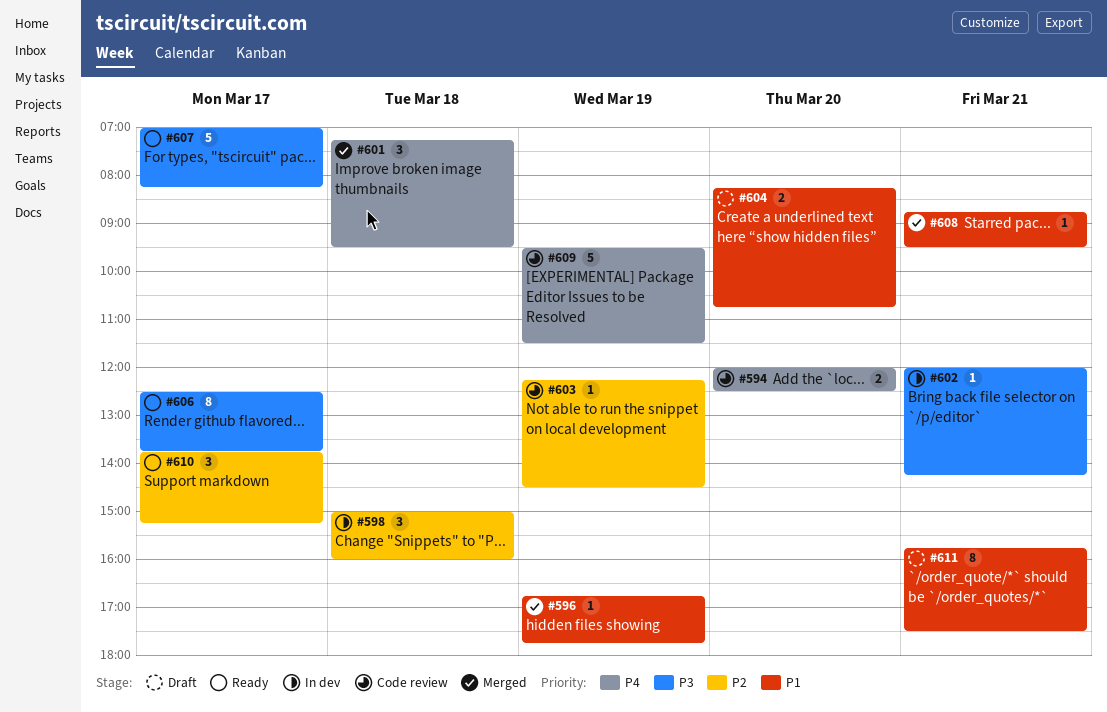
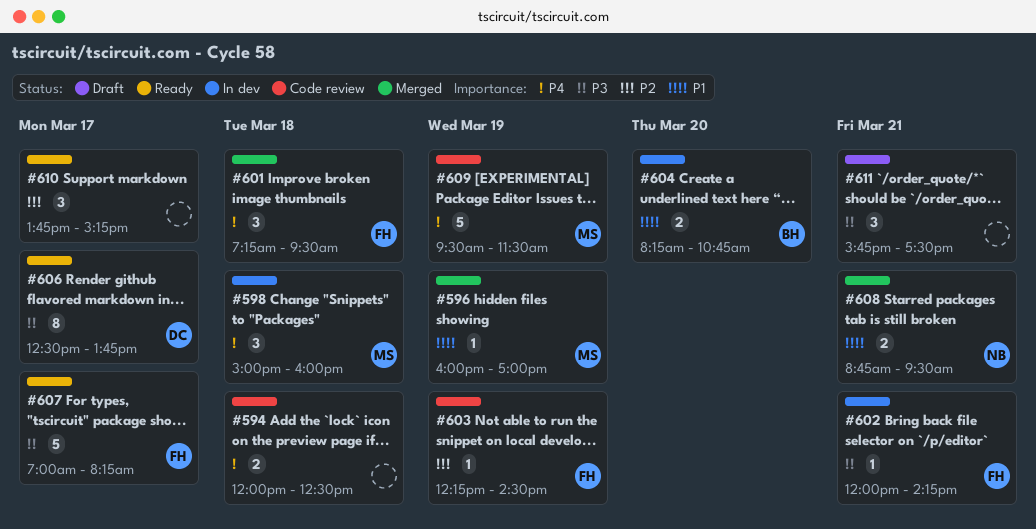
#594, day: Mar 20 -> Mar 18
#596, begins: 16:45 -> 16:00
#596, ends: 17:45 -> 17:00
#598, priority: P2 -> P4
#604, status: Draft -> In dev
#608, estimate: 1 -> 2
#611, priority: P1 -> P3
#611, estimate: 8 -> 3

